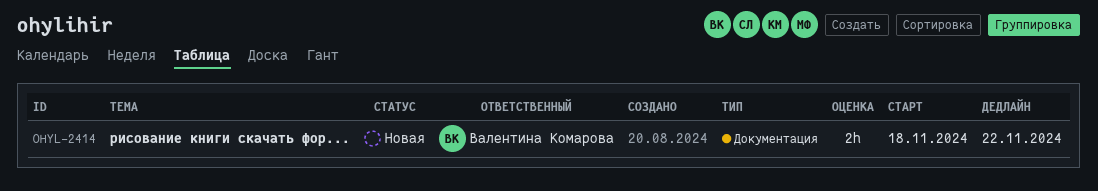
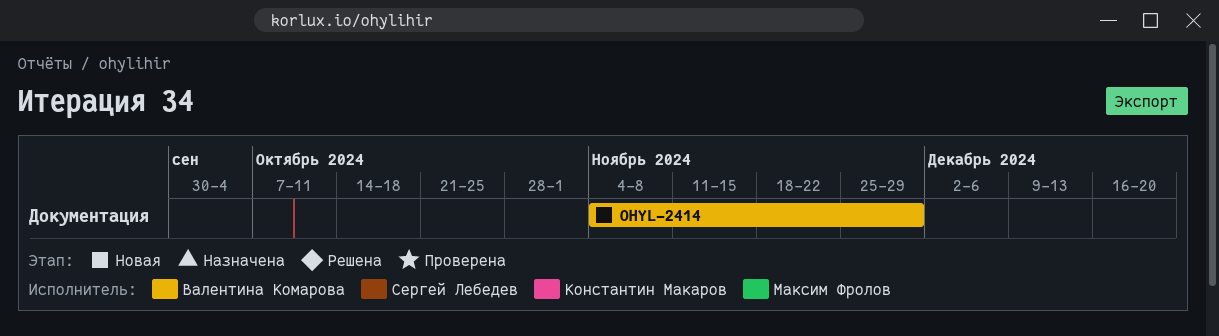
OHYL-2414, start: Nov 18 -> Nov 4
OHYL-2414, due: Nov 22 -> Nov 29

